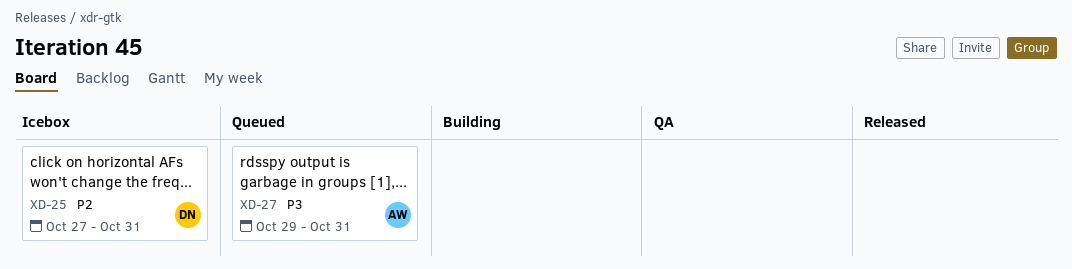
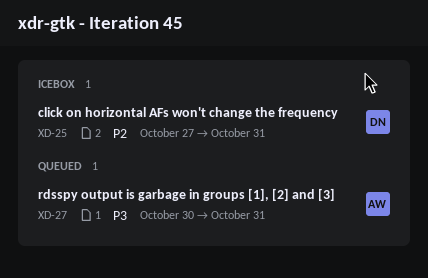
XD-27, start: Oct 29 -> Oct 30

